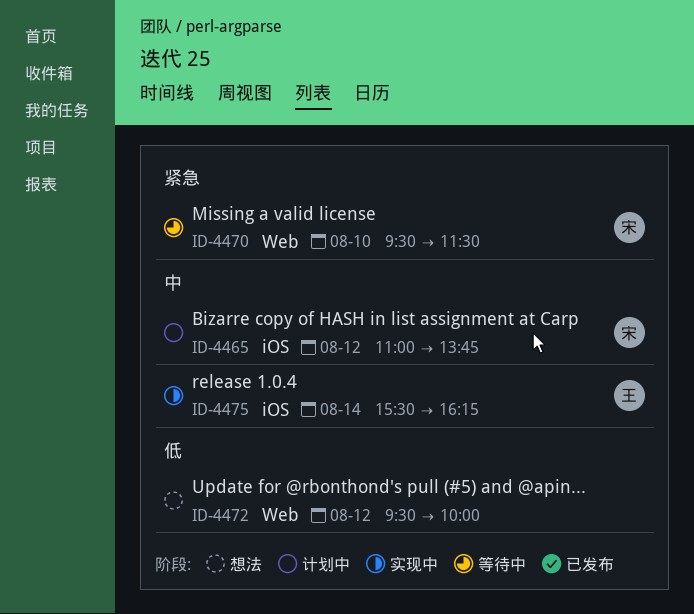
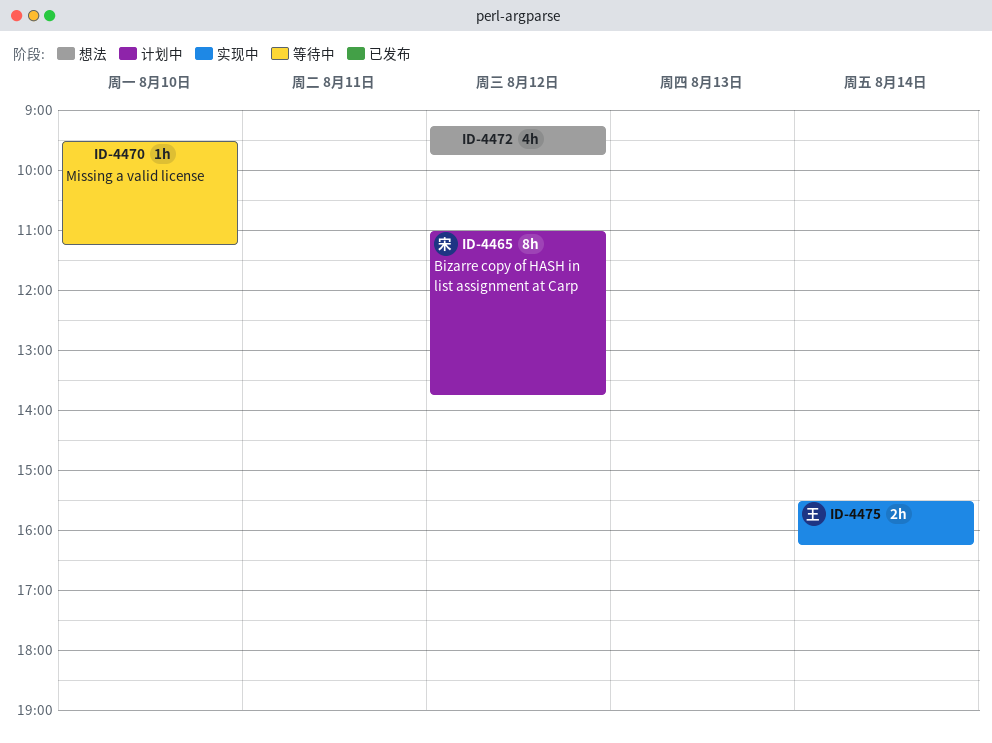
ID-4470, owner: 宋 -> none
ID-4470, ends: 11:30 -> 11:15
ID-4472, begins: 09:30 -> 09:15
ID-4472, ends: 10:00 -> 09:45

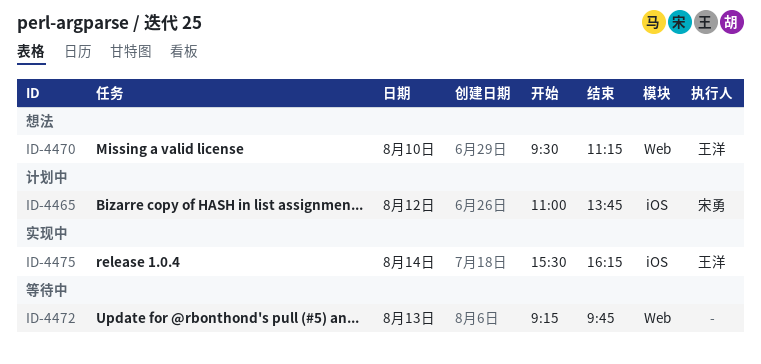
ID-4470, status: 等待中 -> 想法
ID-4470, owner: none -> 王洋
ID-4472, status: 想法 -> 等待中
ID-4472, day: Aug 12 -> Aug 13

